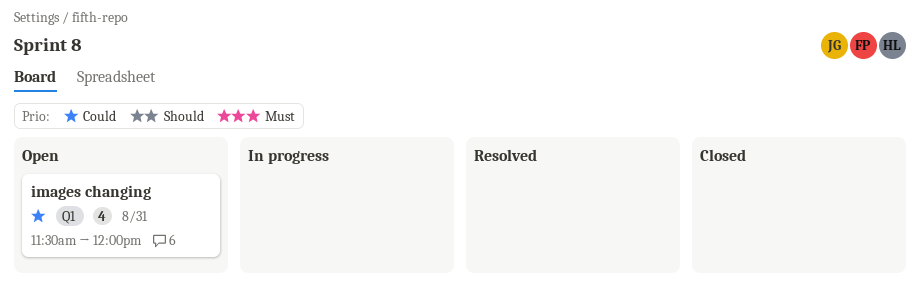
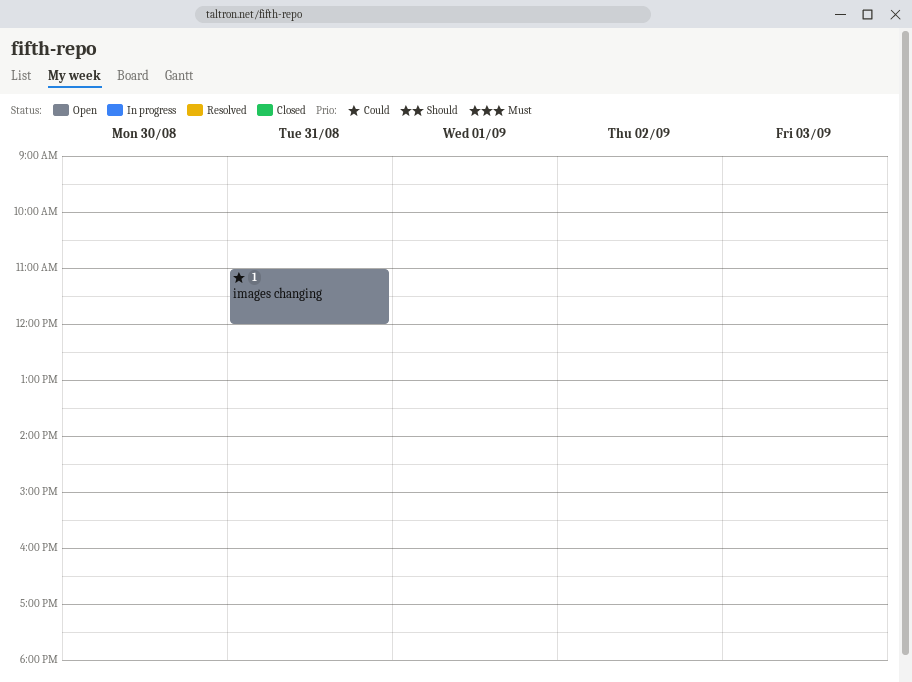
images changing, estimate: 4 -> 1
images changing, begins: 11:30 -> 11:00

